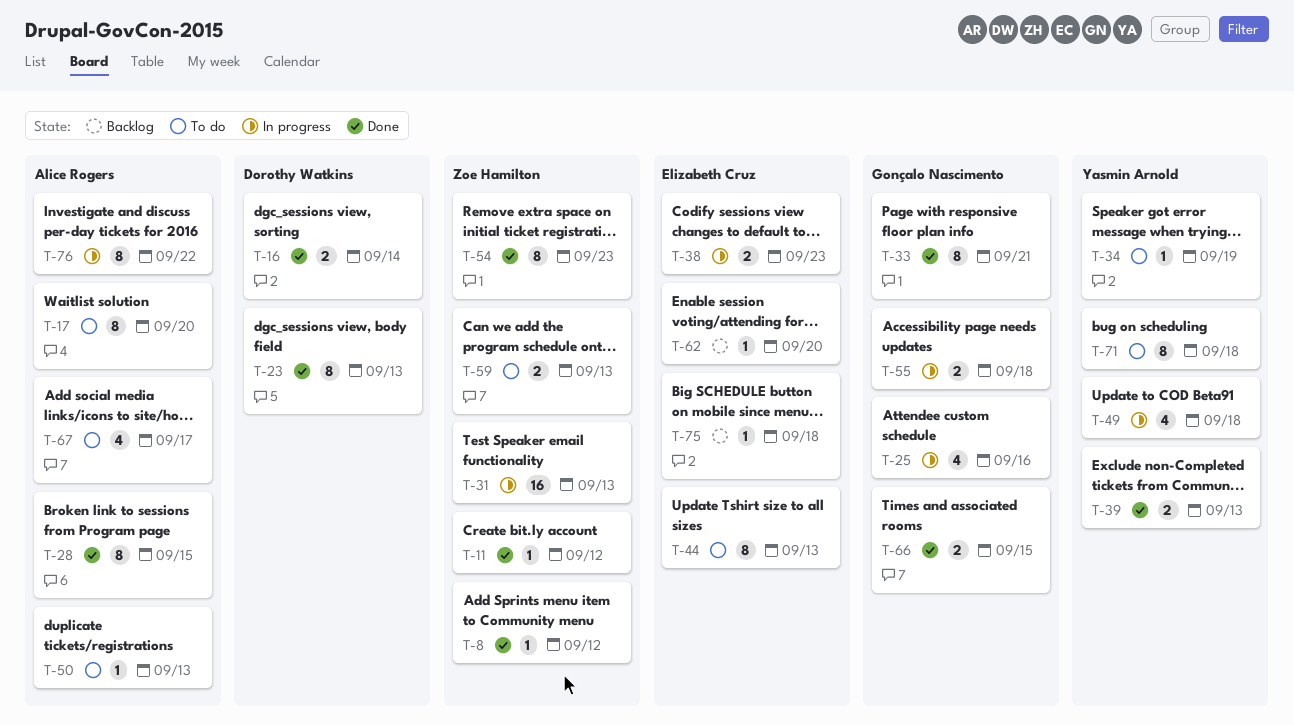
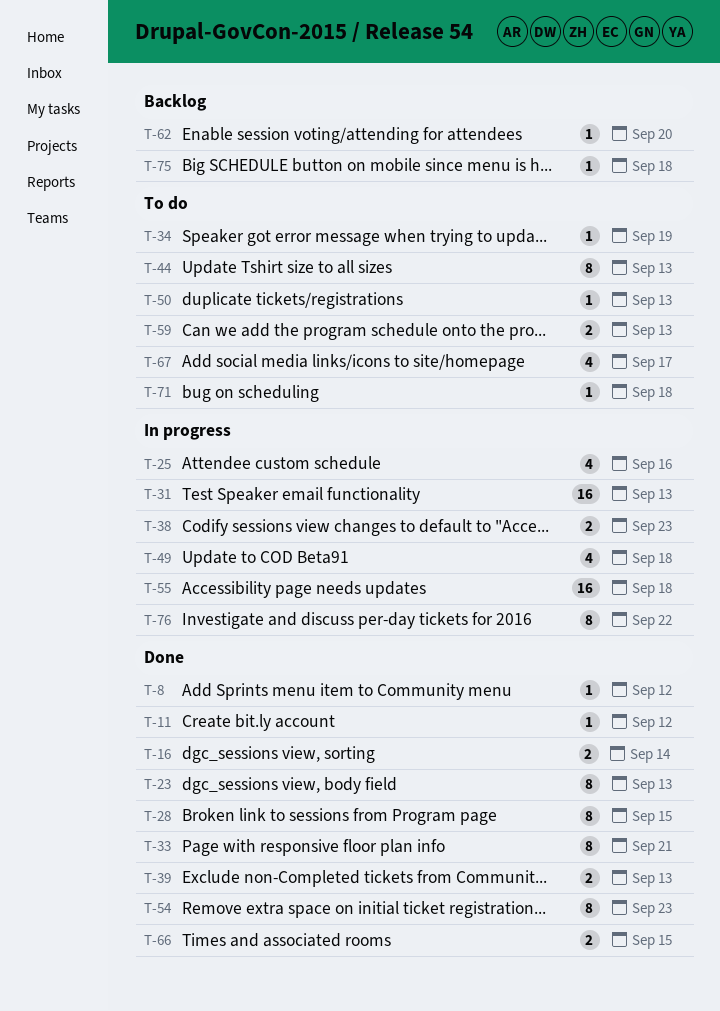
T-17: present -> none
T-55, estimate: 2 -> 16
T-71, estimate: 8 -> 1

